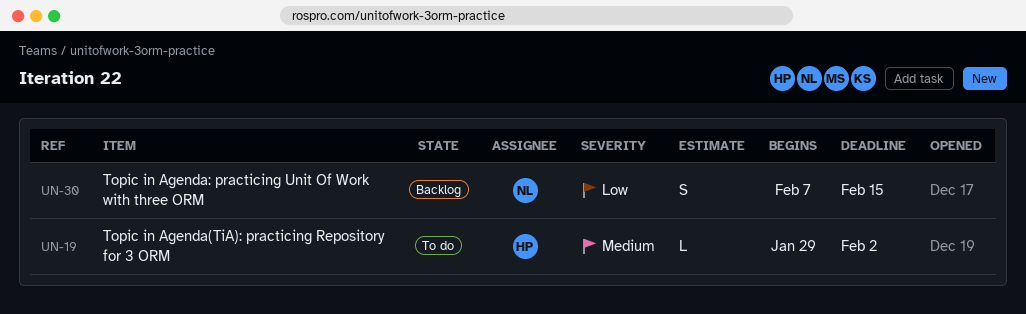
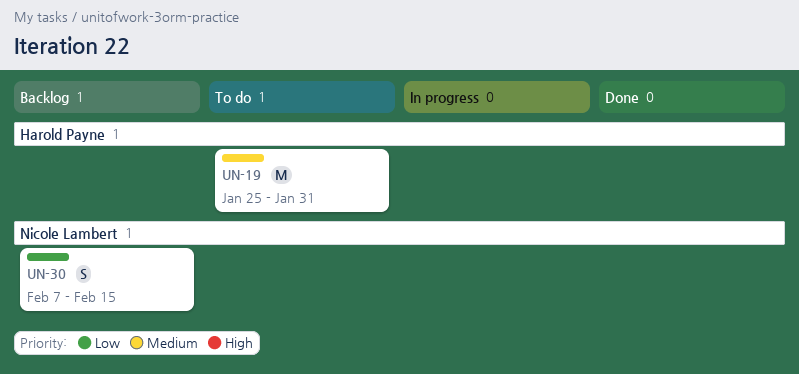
UN-19, estimate: L -> M
UN-19, start: Jan 29 -> Jan 25
UN-19, due: Feb 2 -> Jan 31

